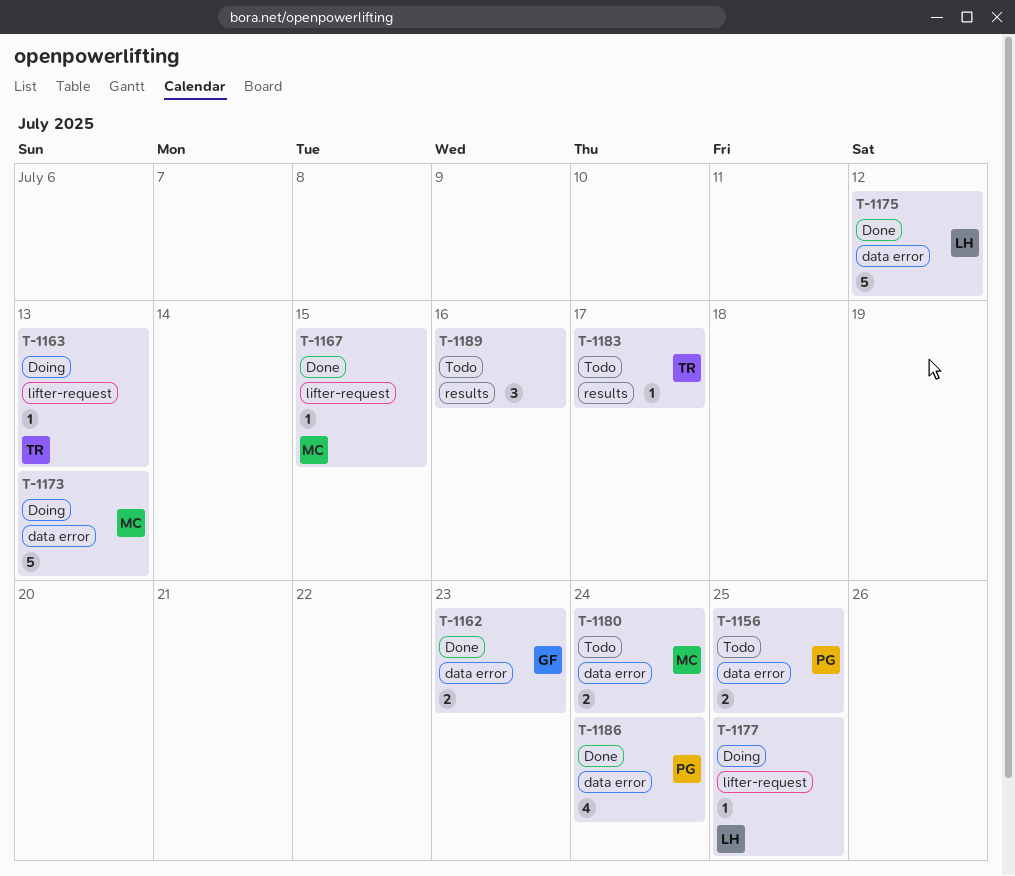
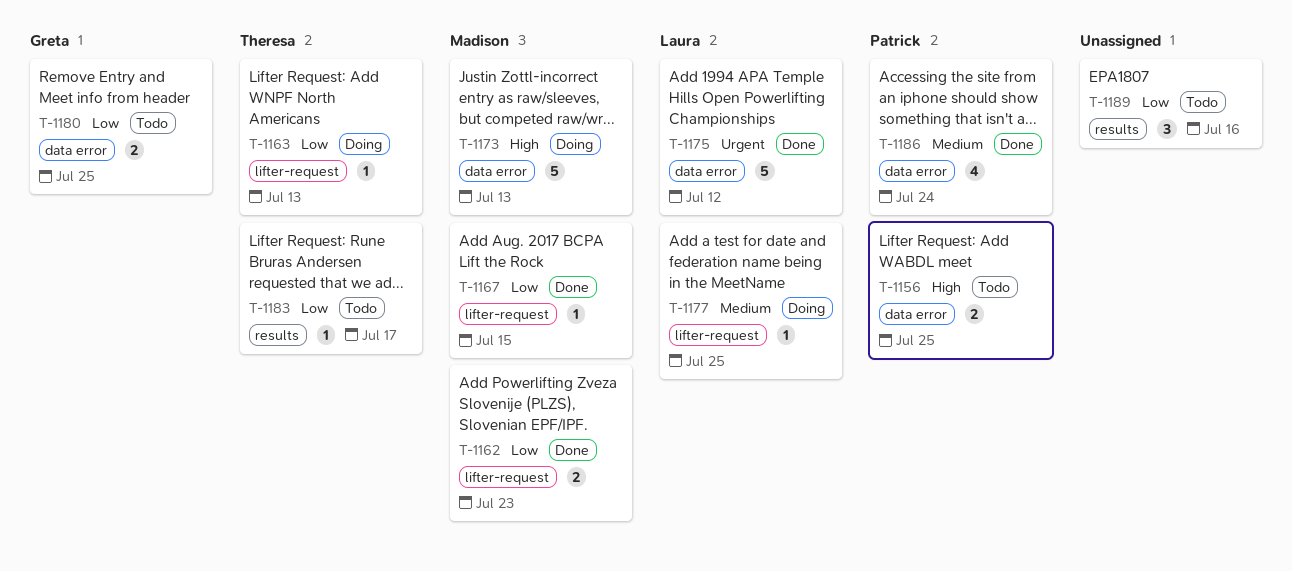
T-1162, owner: Greta -> Madison
T-1162, label: data error -> lifter-request
T-1180, owner: Madison -> Greta
T-1180, due: Jul 24 -> Jul 25

